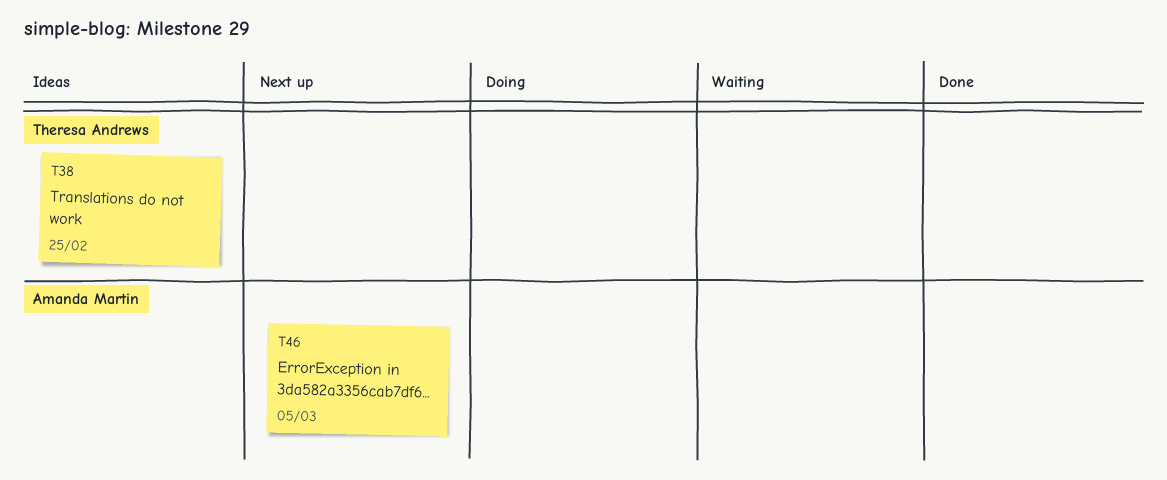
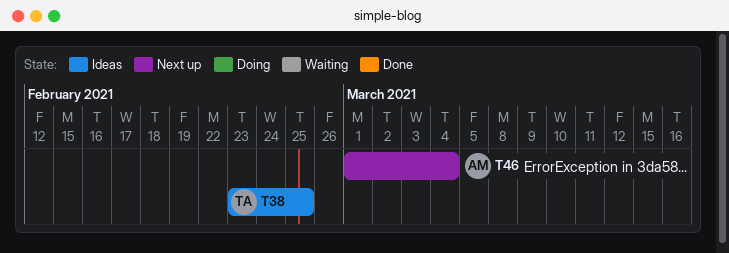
T46, due: Mar 5 -> Mar 4

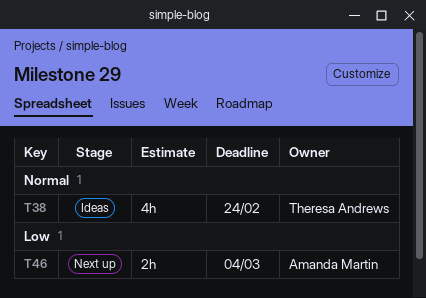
T38, due: Feb 25 -> Feb 24

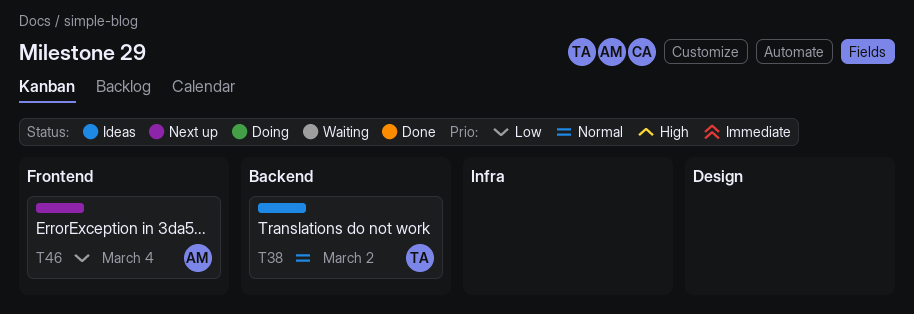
T38, due: Feb 24 -> Mar 2

